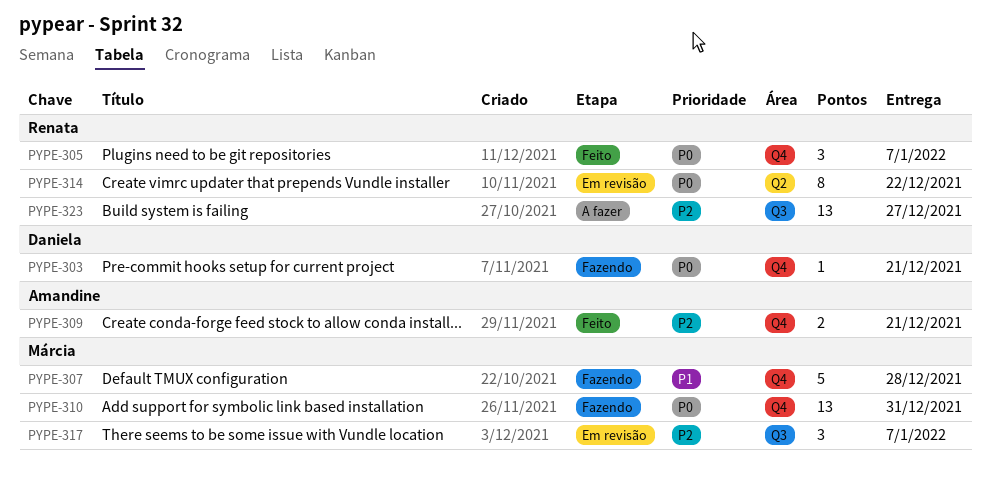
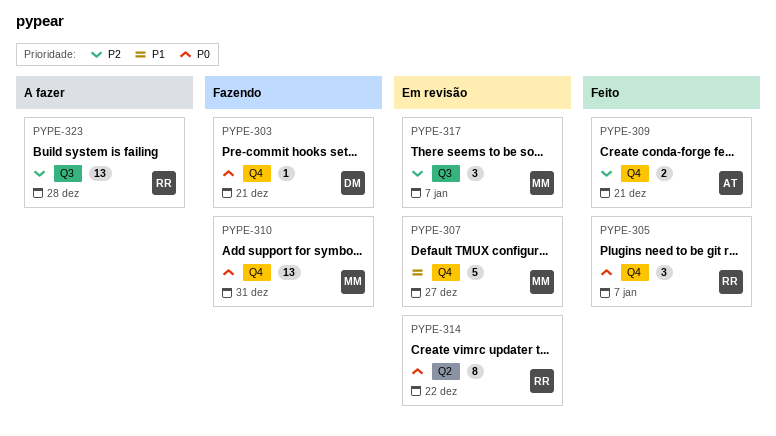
PYPE-307, status: Fazendo -> Em revisão
PYPE-307, due: Dec 28 -> Dec 27
PYPE-323, due: Dec 27 -> Dec 28

